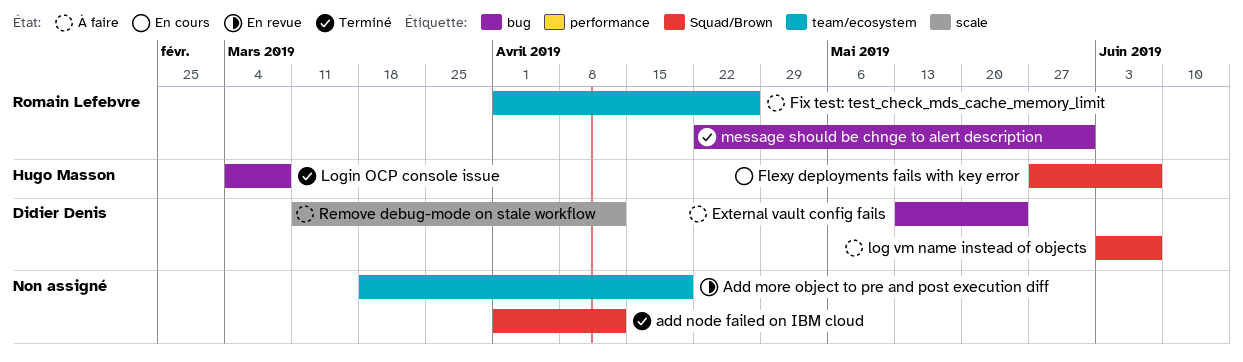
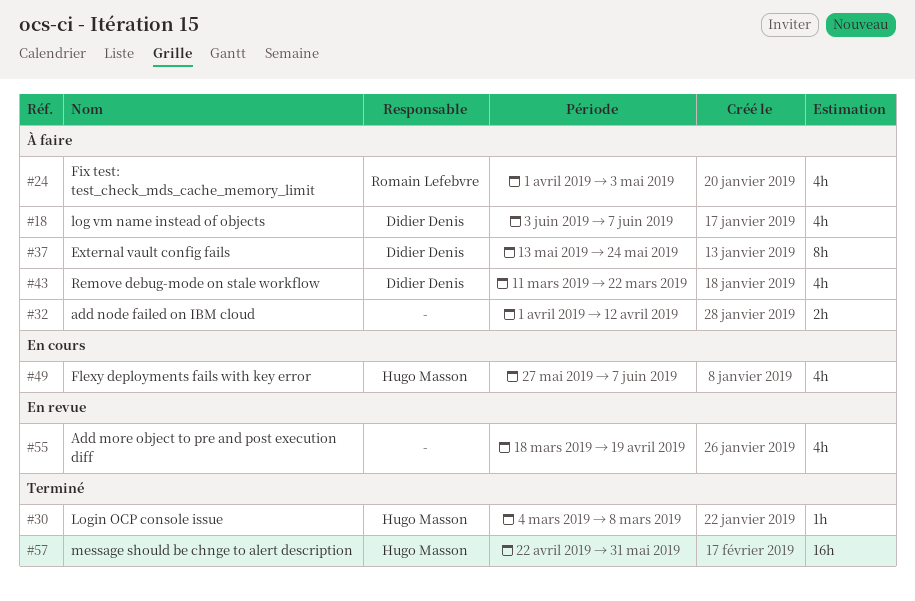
add node failed on IBM cloud, status: Terminé -> À faire
Fix test: test_check_mds_cache_memory_limit, due: Apr 26 -> May 3
message should be chnge to alert description, owner: Romain Lefebvre -> Hugo Masson
Remove debug-mode on stale workflow, due: Apr 12 -> Mar 22

